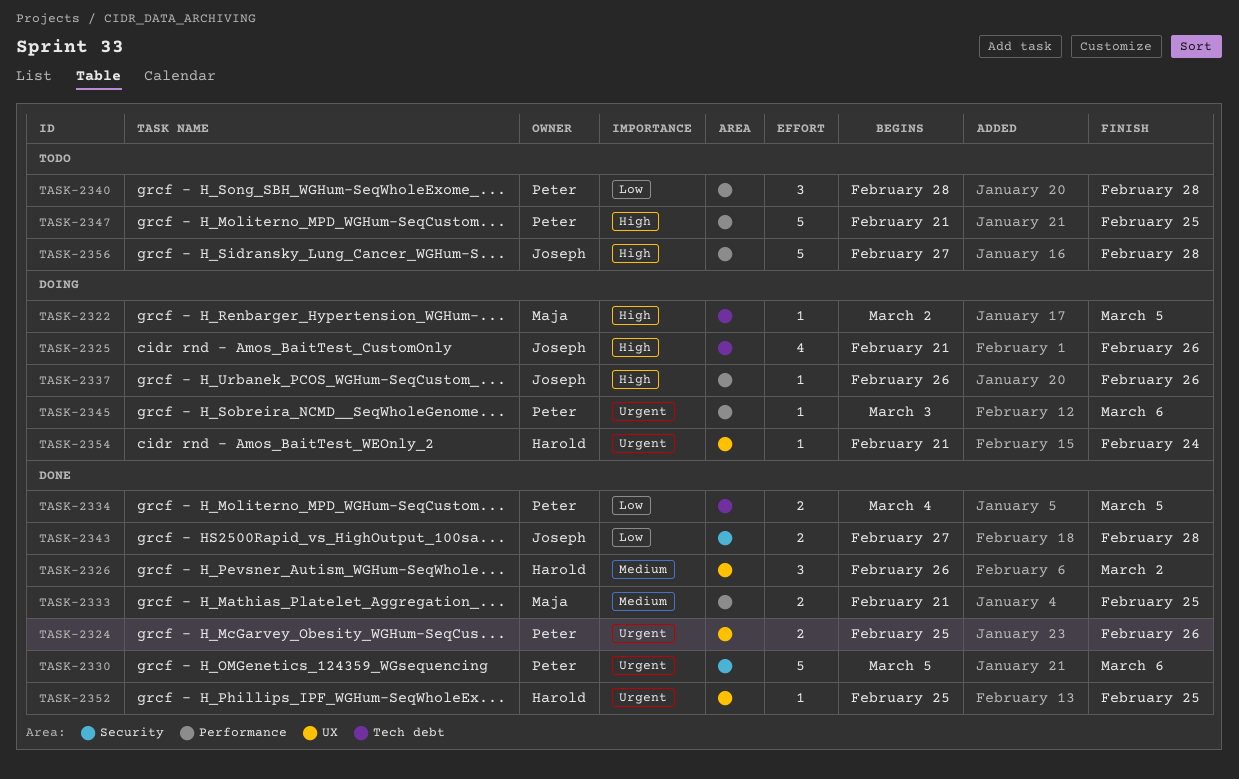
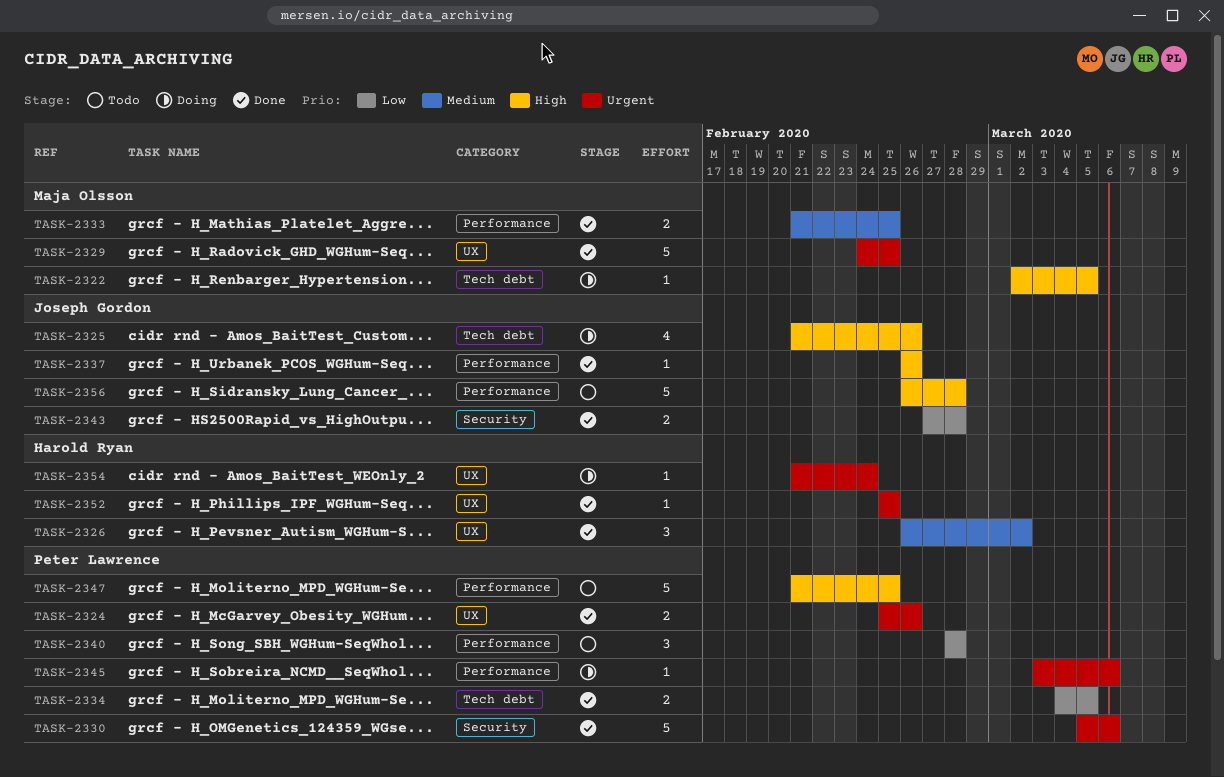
TASK-2329: none -> present
TASK-2337, status: Doing -> Done
TASK-2356, start: Feb 27 -> Feb 26

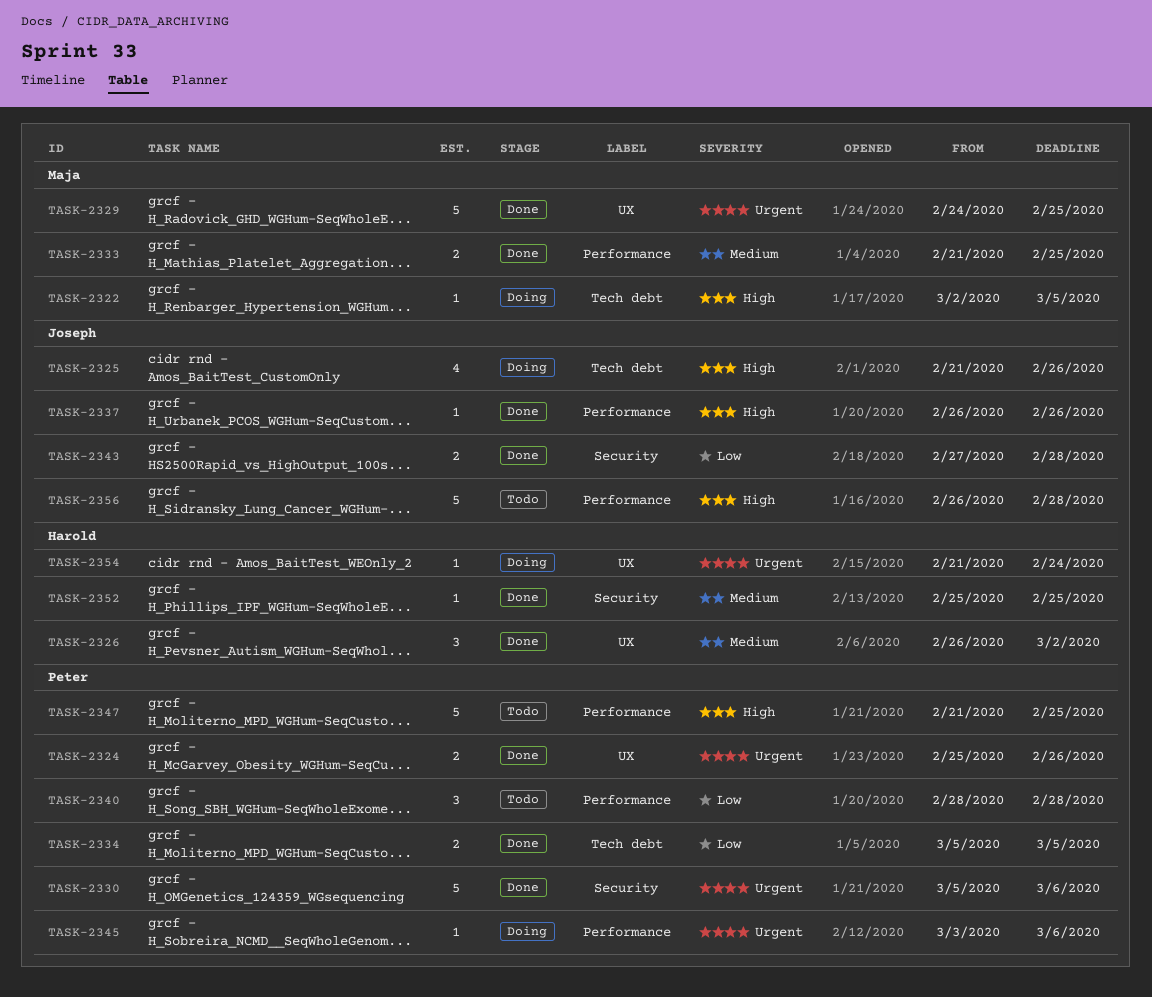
TASK-2334, start: Mar 4 -> Mar 5
TASK-2352, priority: Urgent -> Medium
TASK-2352, label: UX -> Security

